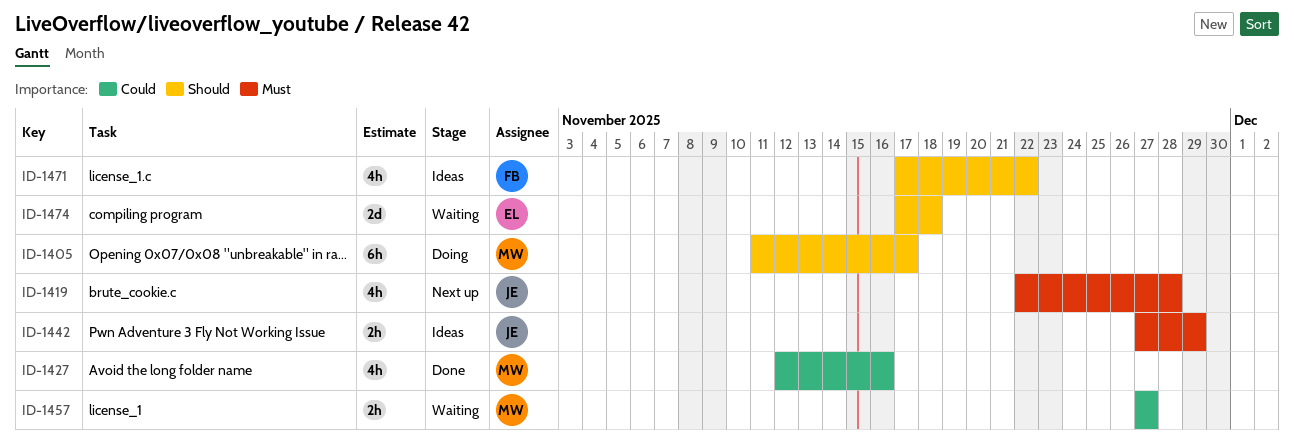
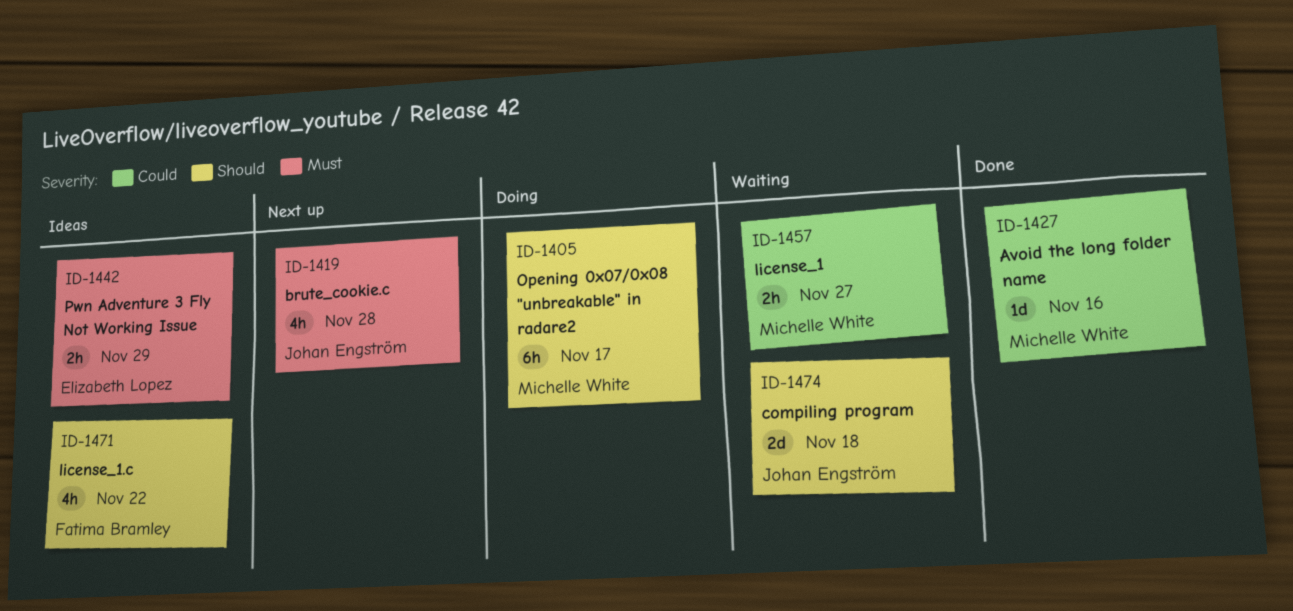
ID-1427, estimate: 4h -> 1d
ID-1442, owner: Johan Engström -> Elizabeth Lopez
ID-1474, owner: Elizabeth Lopez -> Johan Engström

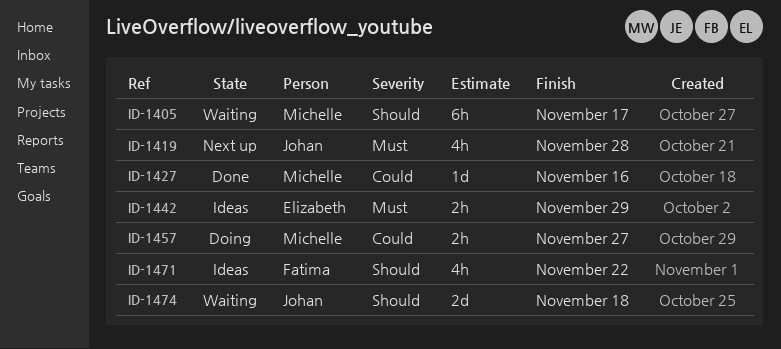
ID-1405, status: Doing -> Waiting
ID-1457, status: Waiting -> Doing

